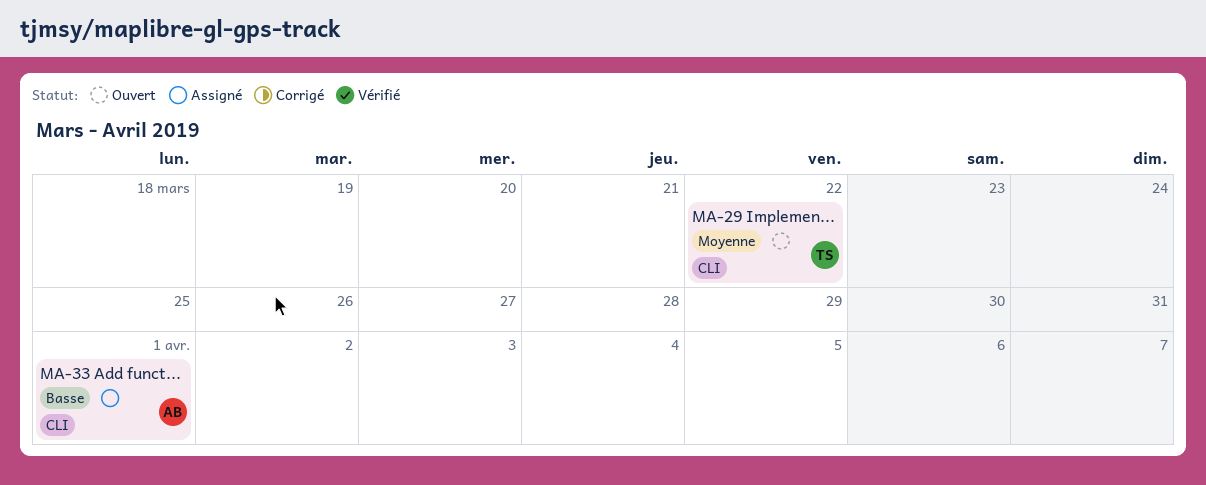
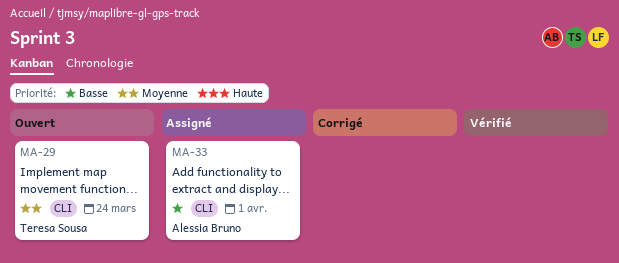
MA-29, due: Mar 22 -> Mar 24

